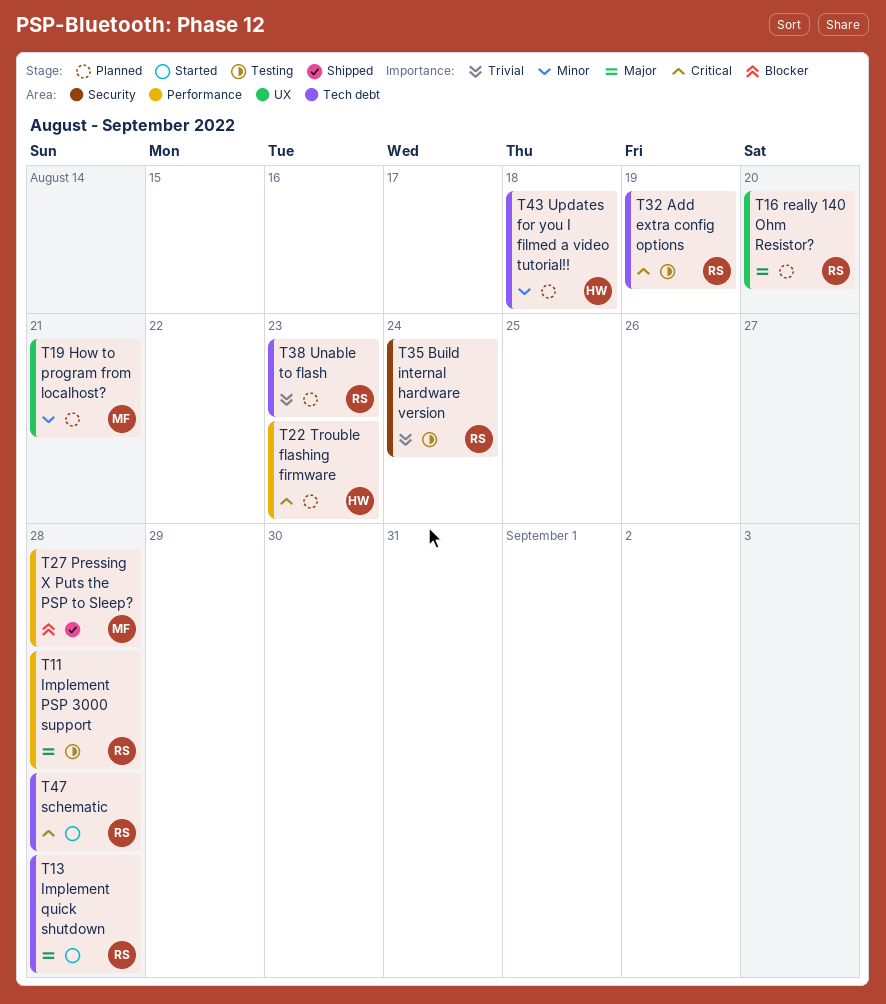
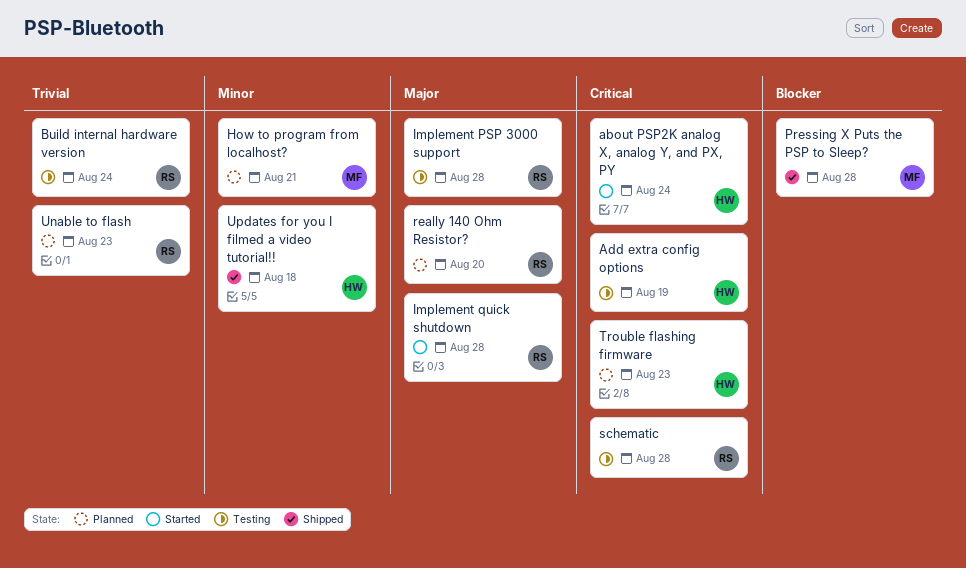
about PSP2K analog X, analog Y, and PX, PY: none -> present
Add extra config options, owner: RS -> HW
schematic, status: Started -> Testing
Updates for you I filmed a video tutorial!!, status: Planned -> Shipped

